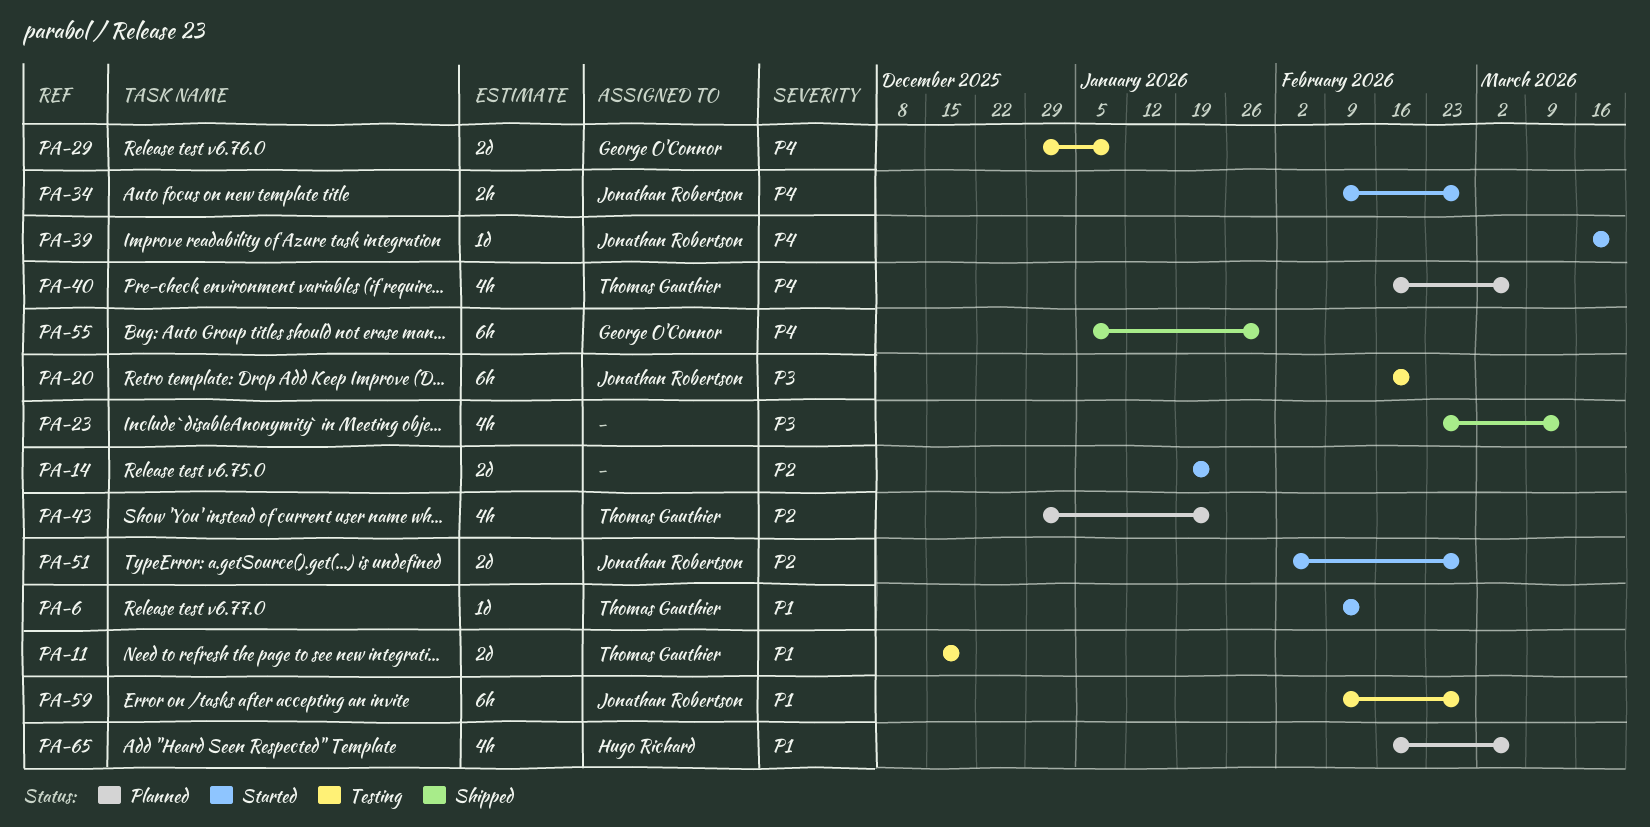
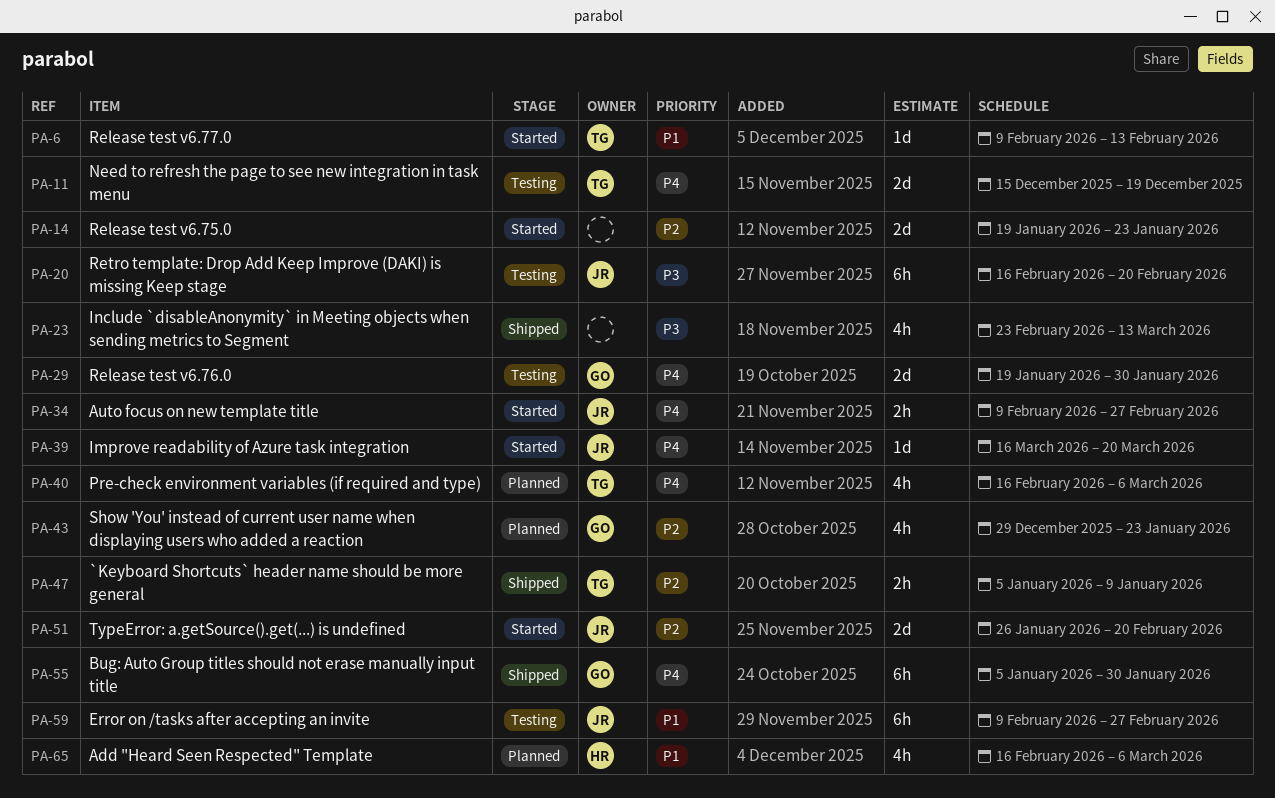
PA-11, priority: P1 -> P4
PA-29, start: Dec 29 -> Jan 19
PA-29, due: Jan 9 -> Jan 30
PA-43, owner: Thomas Gauthier -> George O'Connor
PA-47: none -> present
PA-51, start: Feb 2 -> Jan 26
PA-51, due: Feb 27 -> Feb 20

